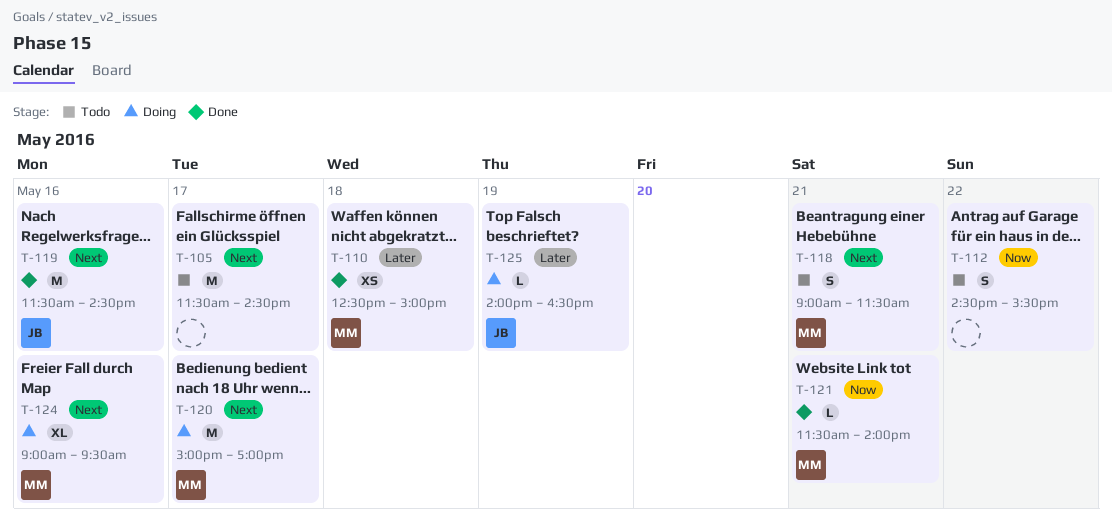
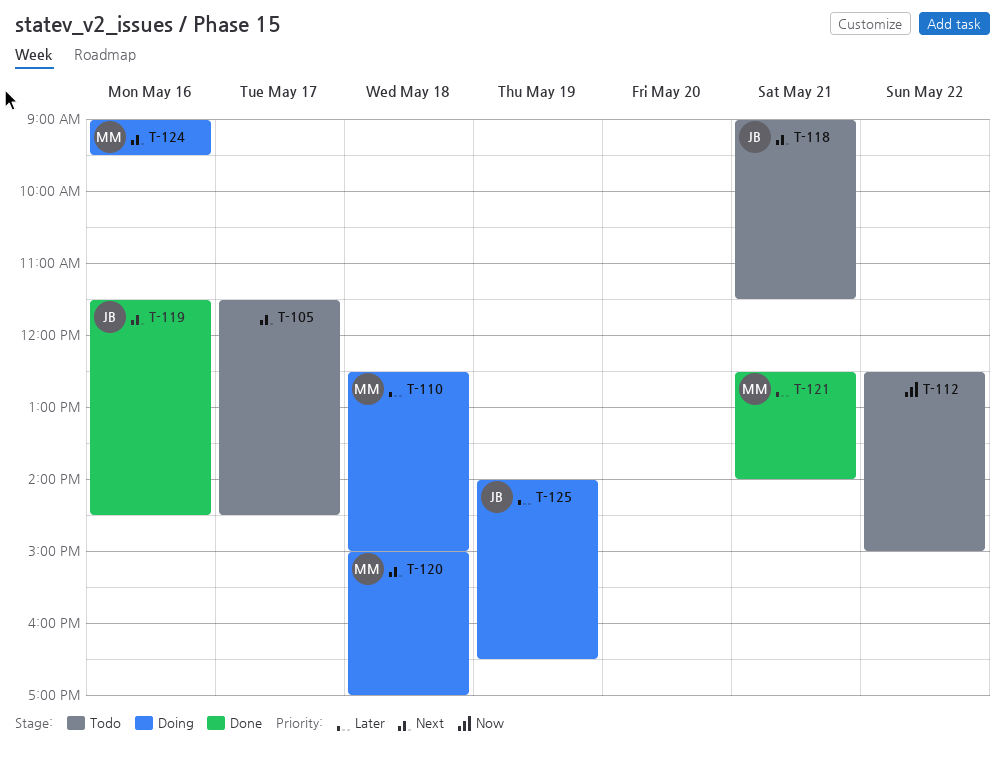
T-110, status: Done -> Doing
T-112, begins: 14:30 -> 12:30
T-112, ends: 15:30 -> 15:00
T-118, owner: MM -> JB
T-120, day: May 17 -> May 18
T-121, priority: Now -> Later
T-121, begins: 11:30 -> 12:30

